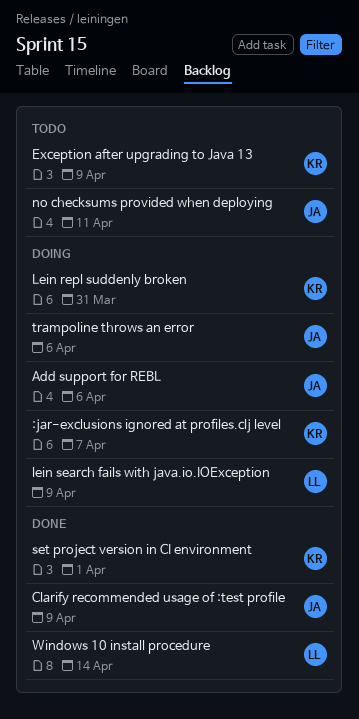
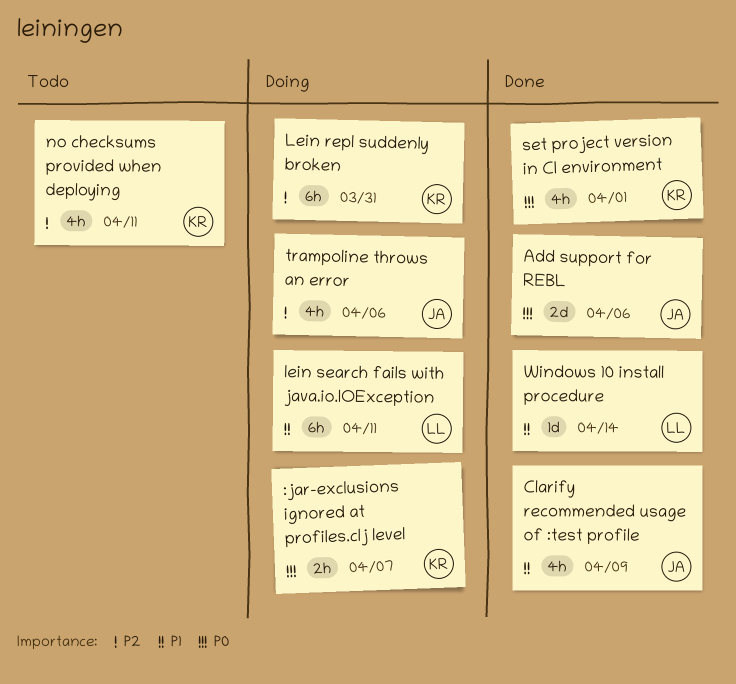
Add support for REBL, status: Doing -> Done
Exception after upgrading to Java 13: present -> none
lein search fails with java.io.IOException, due: Apr 9 -> Apr 11
no checksums provided when deploying, owner: JA -> KR

